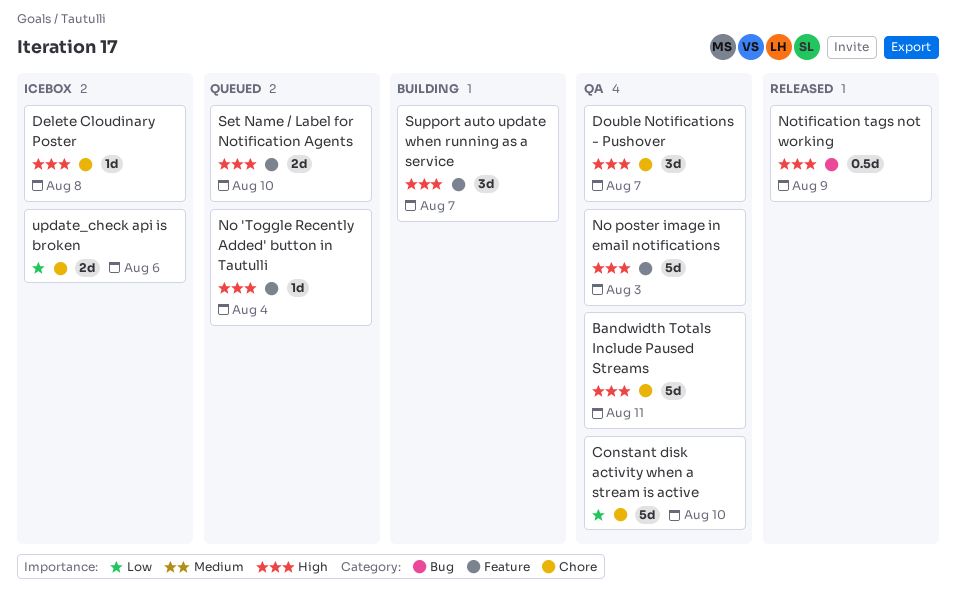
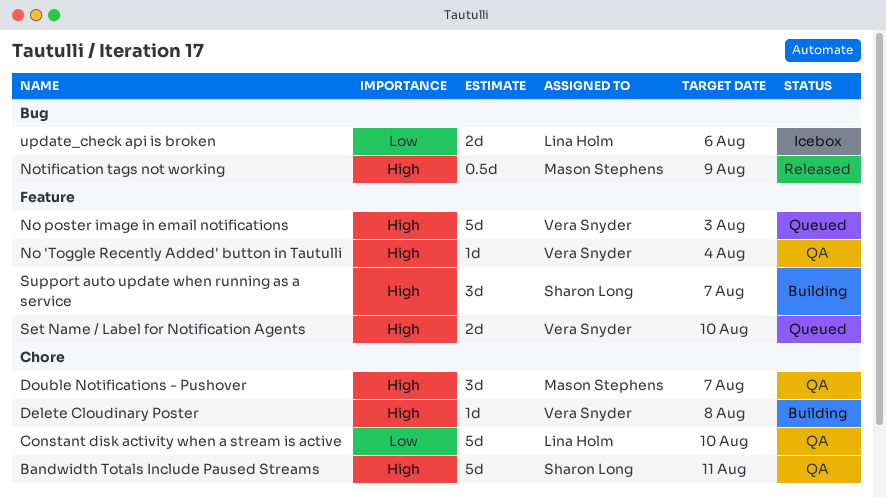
Delete Cloudinary Poster, status: Icebox -> Building
No 'Toggle Recently Added' button in Tautulli, status: Queued -> QA
No poster image in email notifications, status: QA -> Queued
update_check api is broken, label: Chore -> Bug

